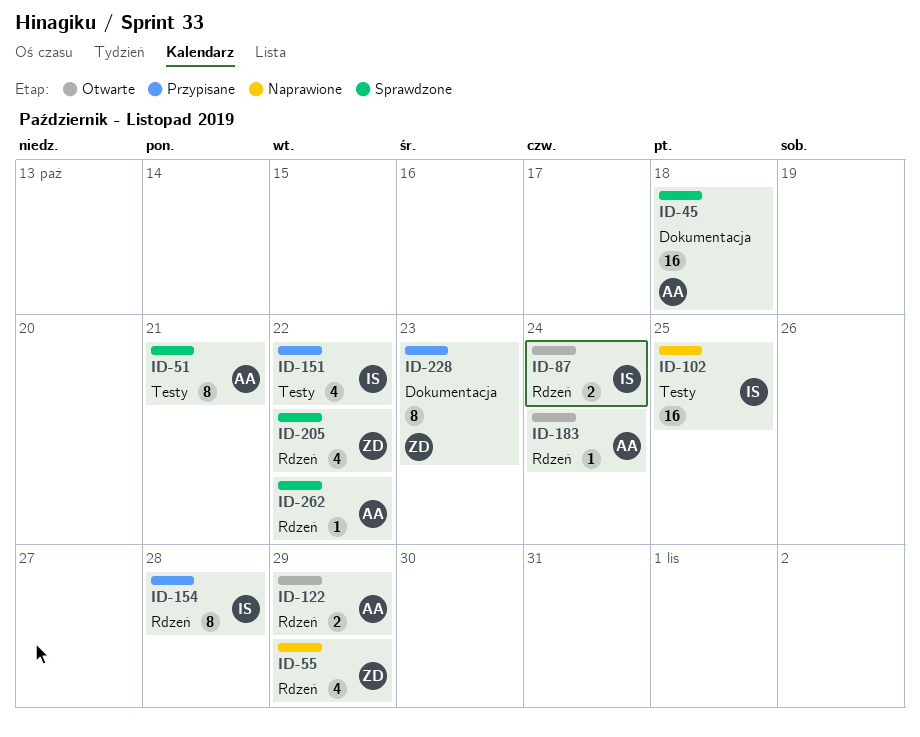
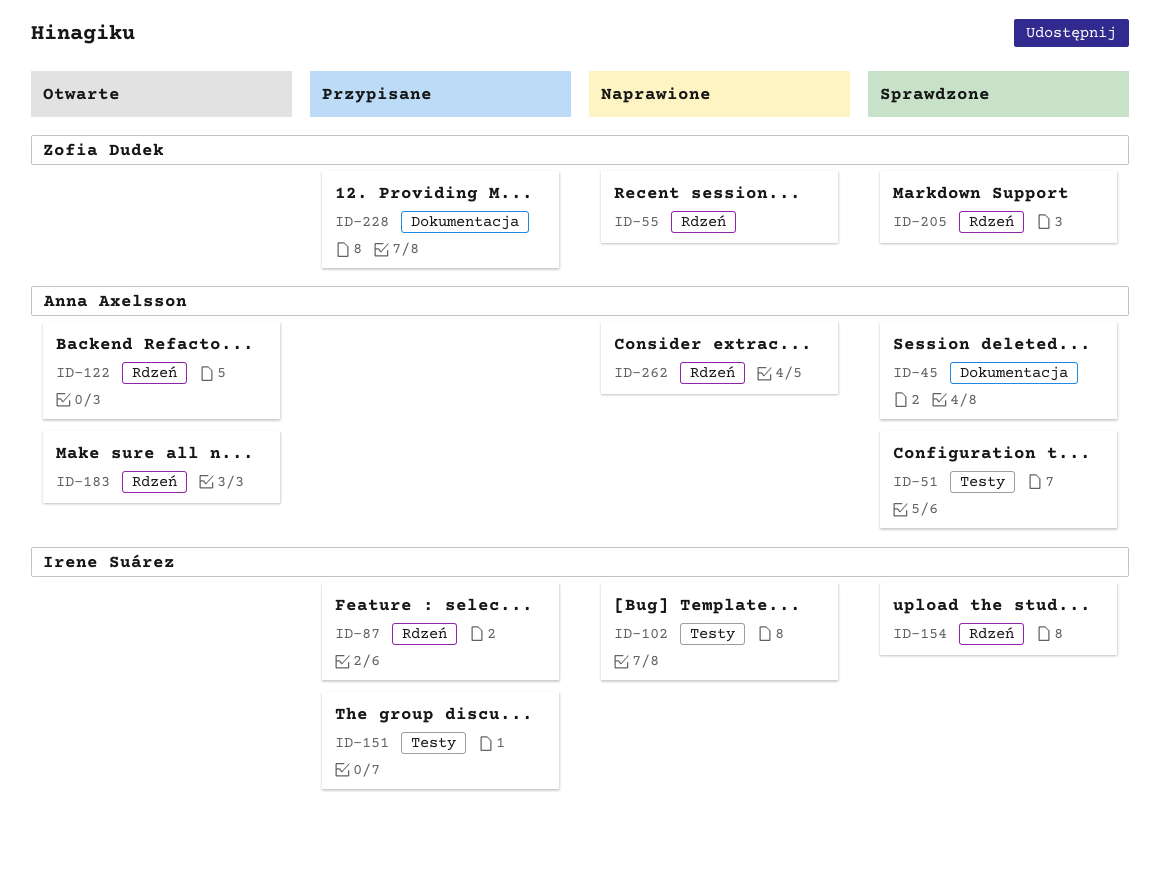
ID-87, status: Otwarte -> Przypisane
ID-154, status: Przypisane -> Sprawdzone
ID-262, status: Sprawdzone -> Naprawione

